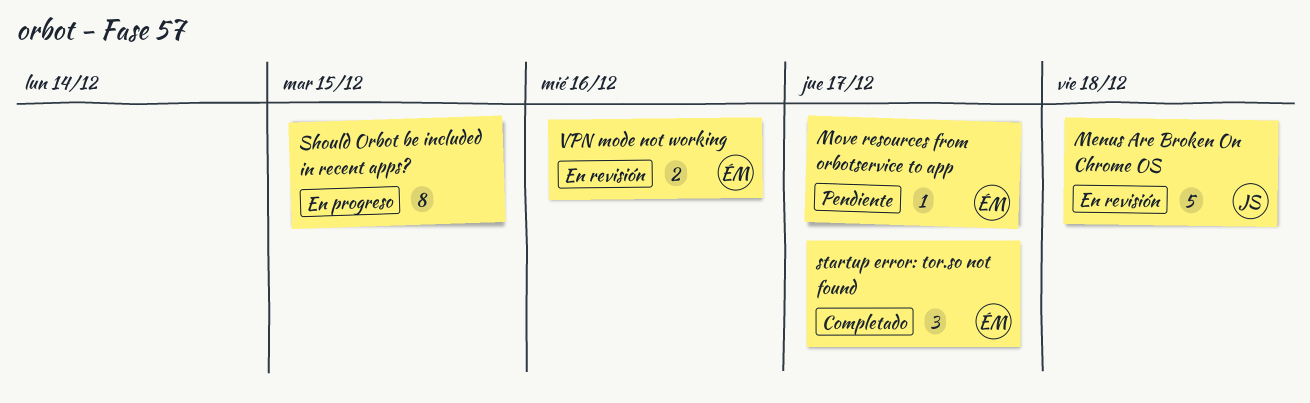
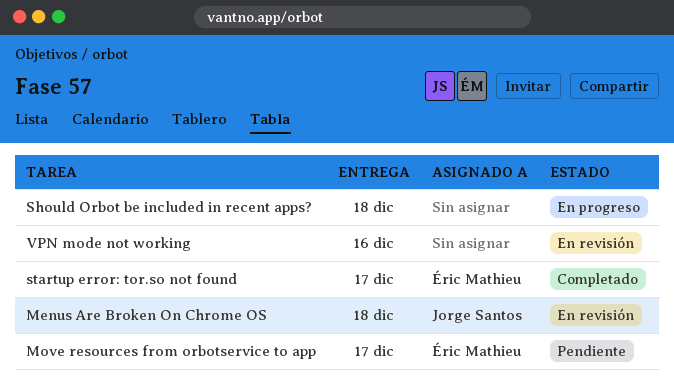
Should Orbot be included in recent apps?, due: Dec 15 -> Dec 18
VPN mode not working, owner: Éric Mathieu -> none

